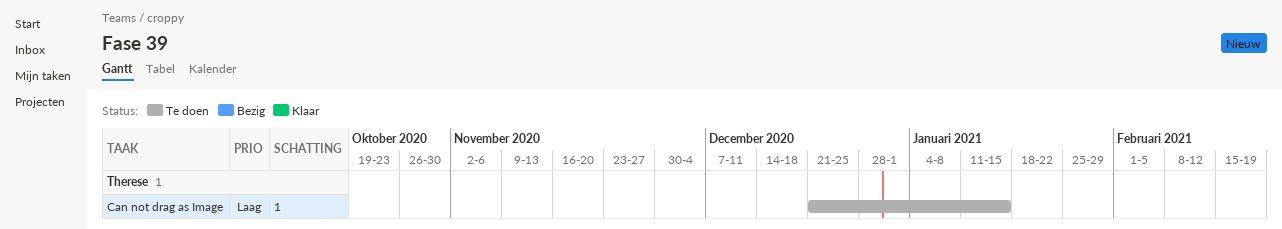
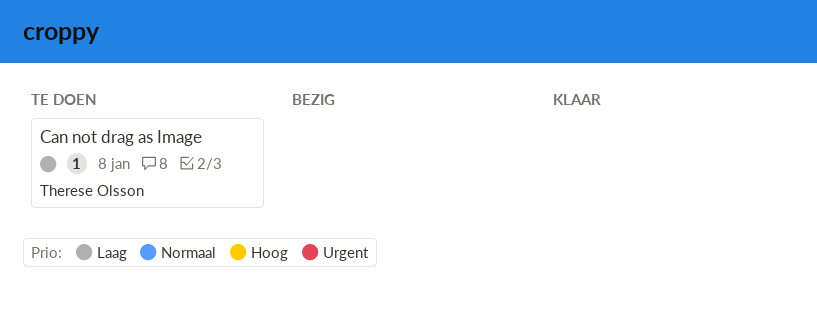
Can not drag as Image, due: Jan 15 -> Jan 8

